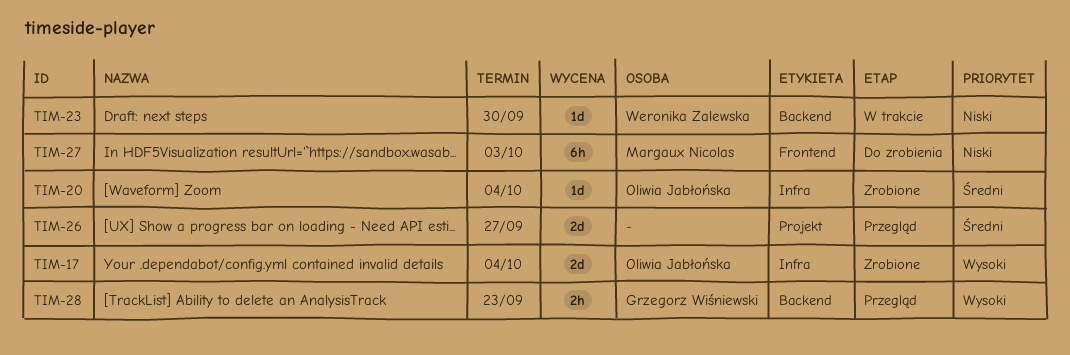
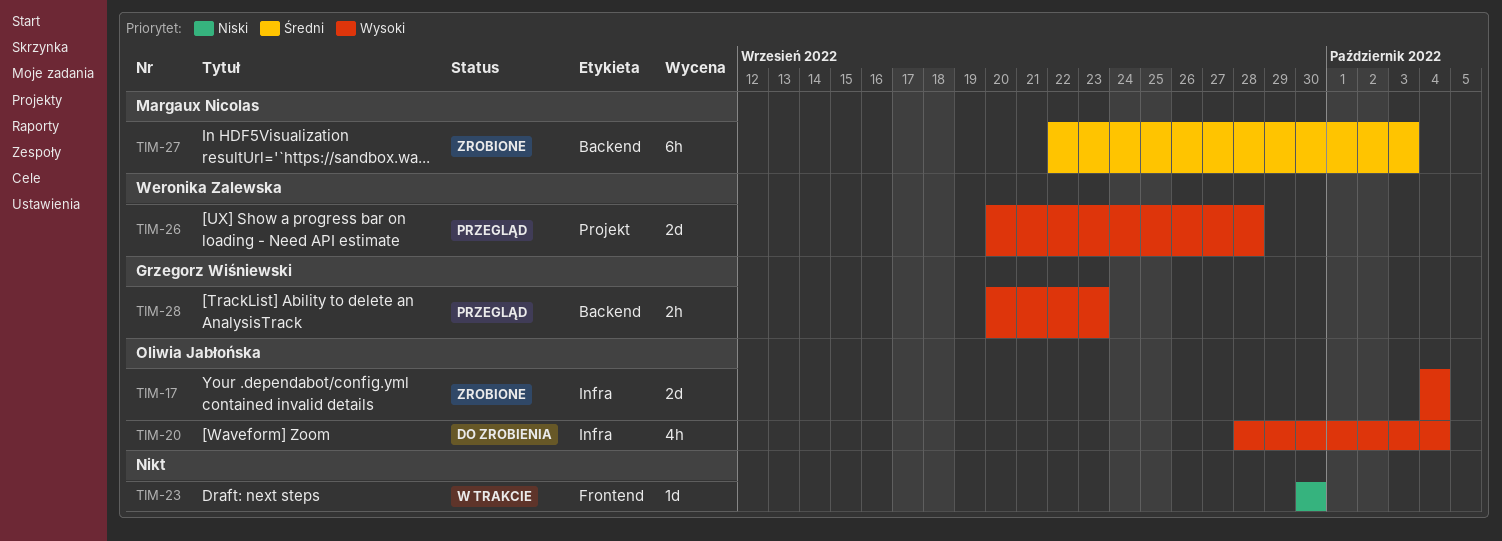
TIM-20, status: Zrobione -> Do zrobienia
TIM-20, priority: Średni -> Wysoki
TIM-20, estimate: 1d -> 4h
TIM-23, owner: Weronika Zalewska -> none
TIM-23, label: Backend -> Frontend
TIM-26, owner: none -> Weronika Zalewska
TIM-26, priority: Średni -> Wysoki
TIM-26, due: Sep 27 -> Sep 28
TIM-27, status: Do zrobienia -> Zrobione
TIM-27, priority: Niski -> Średni
TIM-27, label: Frontend -> Backend

